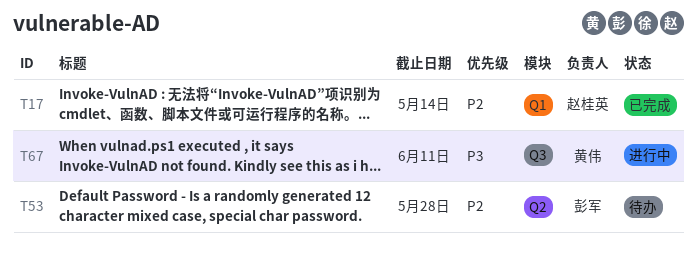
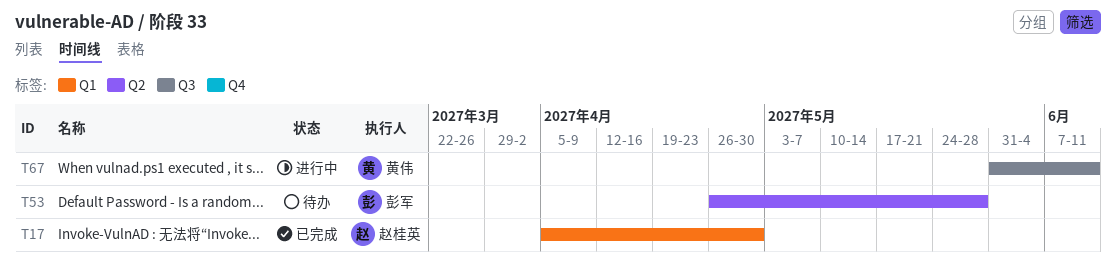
T17, due: May 14 -> Apr 30

